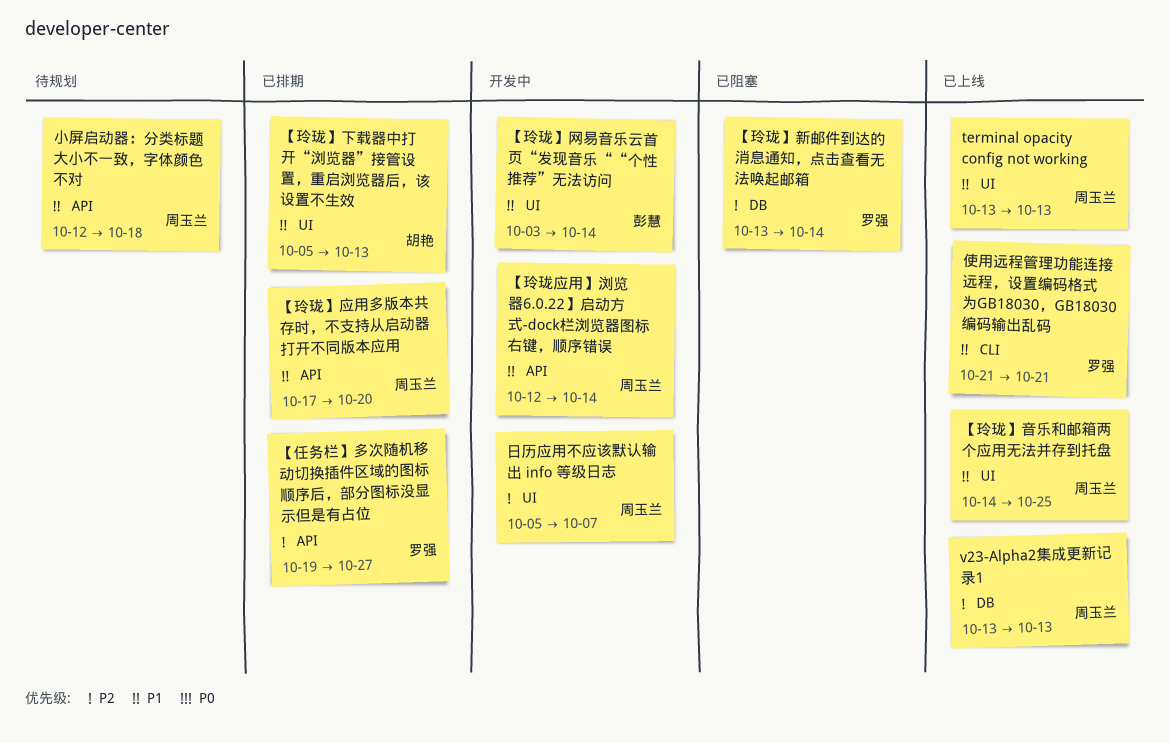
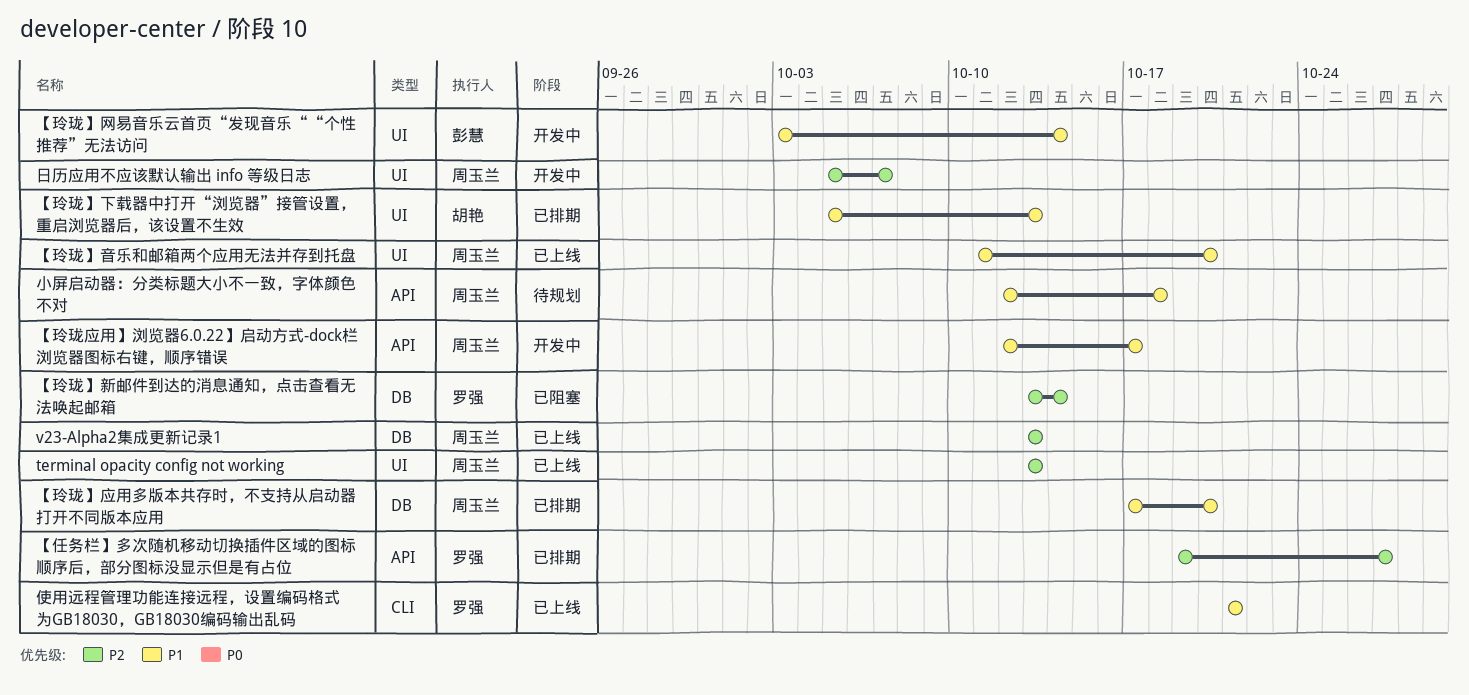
terminal opacity config not working, priority: P1 -> P2
【玲珑】应用多版本共存时，不支持从启动器打开不同版本应用, label: API -> DB
【玲珑】音乐和邮箱两个应用无法并存到托盘, start: Oct 14 -> Oct 11
【玲珑】音乐和邮箱两个应用无法并存到托盘, due: Oct 25 -> Oct 20
【玲珑应用】浏览器6.0.22】启动方式-dock栏浏览器图标右键，顺序错误, due: Oct 14 -> Oct 17

